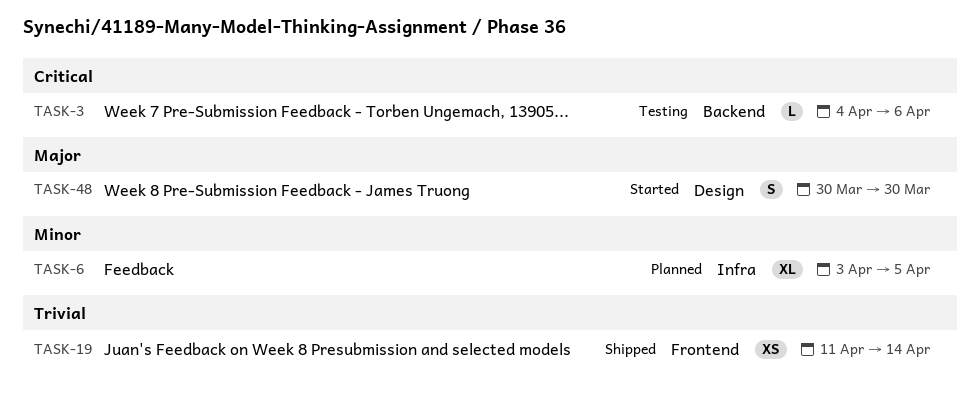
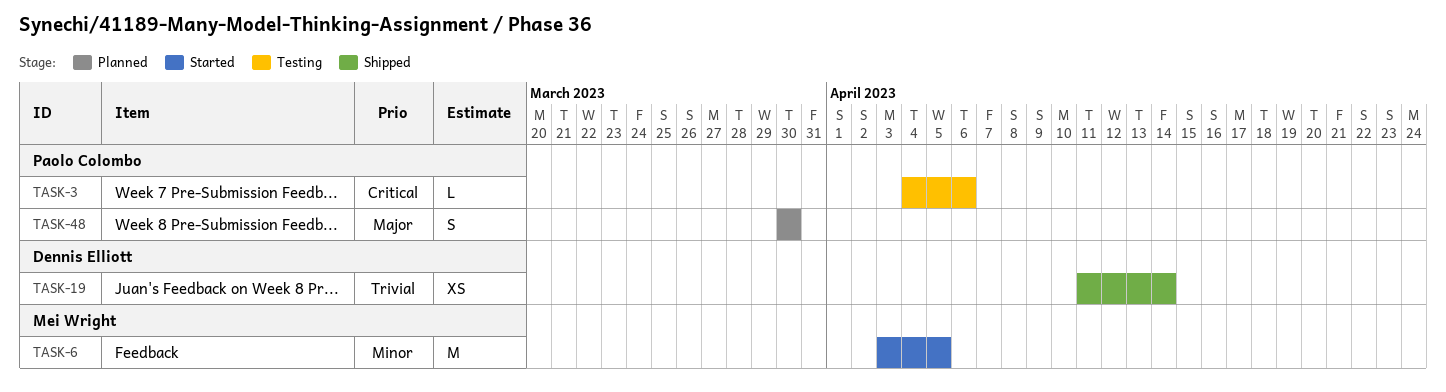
TASK-6, status: Planned -> Started
TASK-6, estimate: XL -> M
TASK-48, status: Started -> Planned

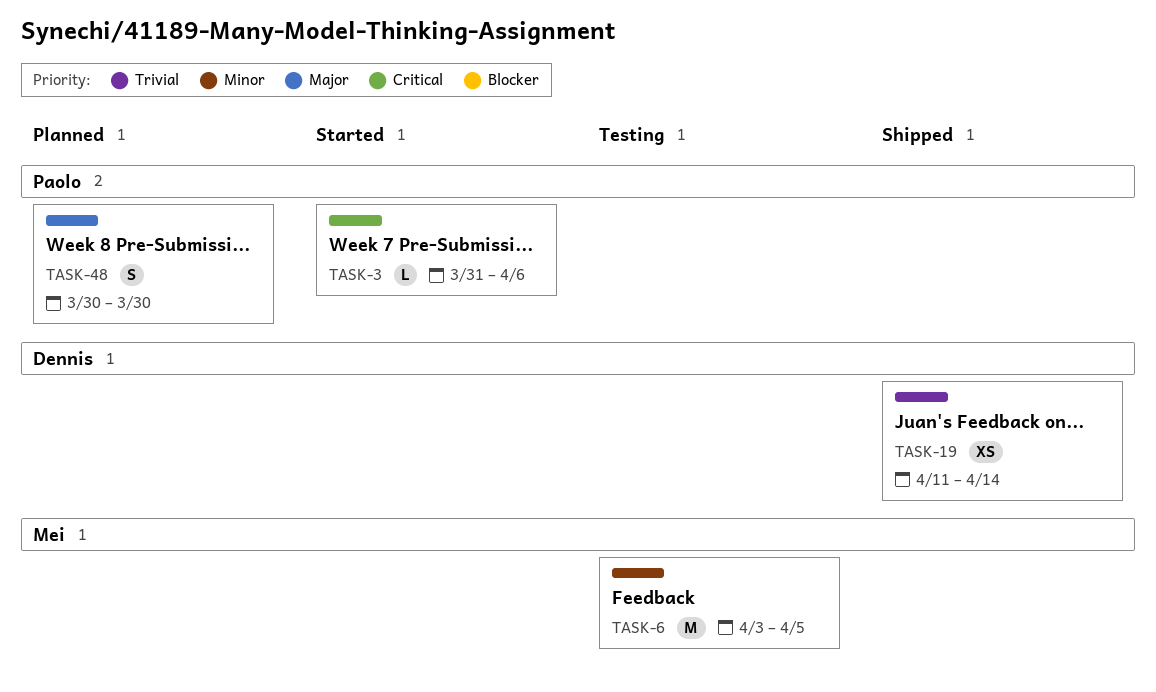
TASK-3, status: Testing -> Started
TASK-3, start: Apr 4 -> Mar 31
TASK-6, status: Started -> Testing

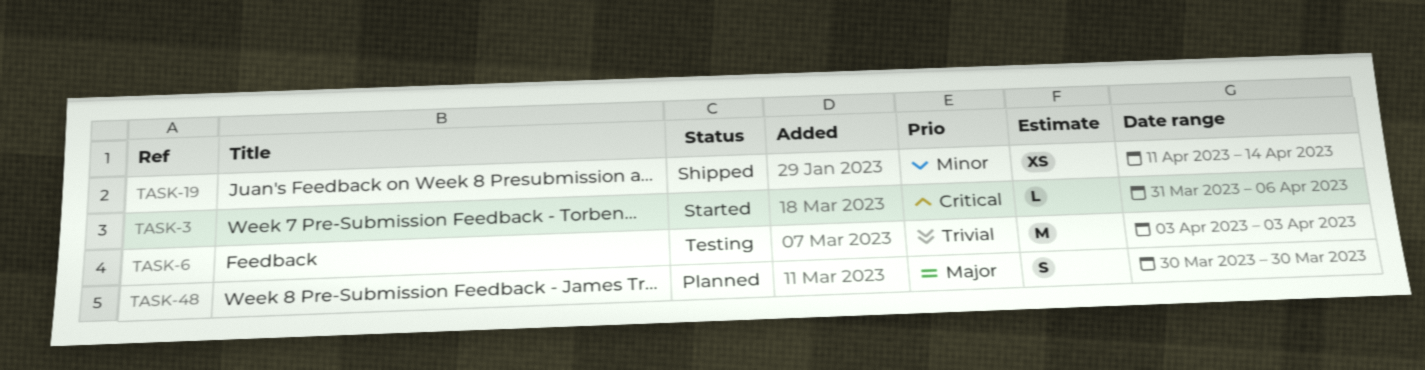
TASK-6, priority: Minor -> Trivial
TASK-6, due: Apr 5 -> Apr 3
TASK-19, priority: Trivial -> Minor

